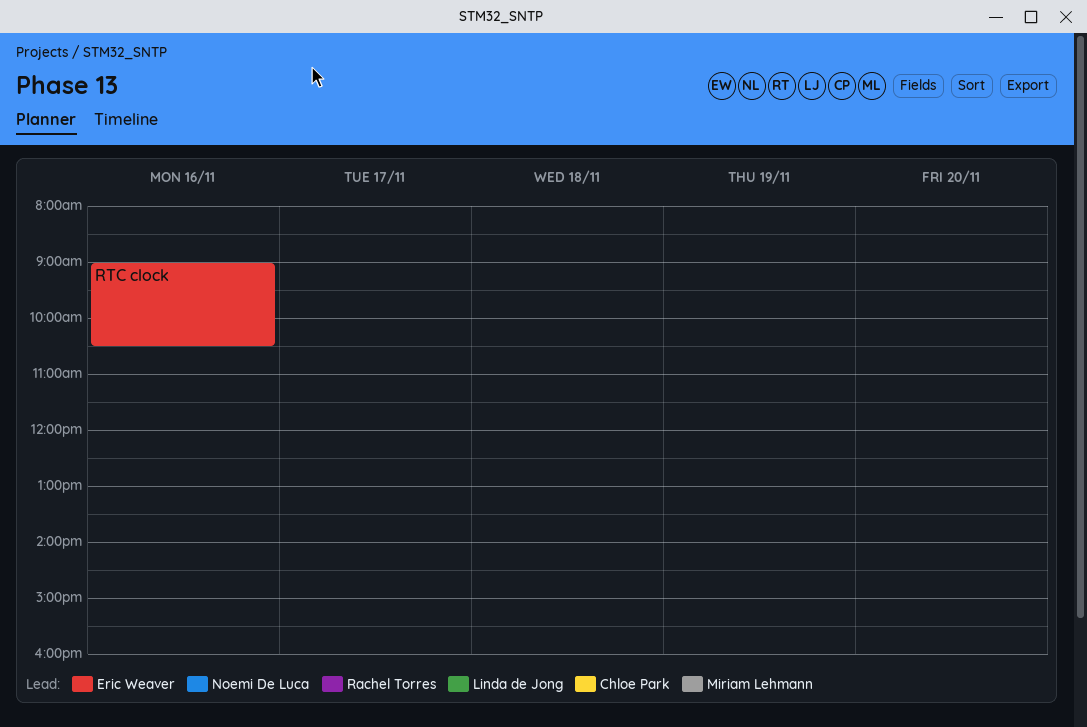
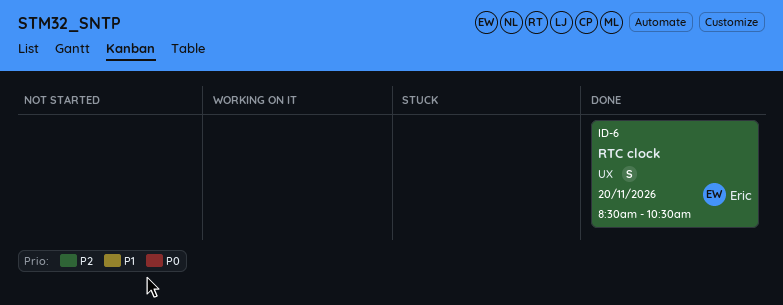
RTC clock, day: Nov 16 -> Nov 20
RTC clock, begins: 09:00 -> 08:30

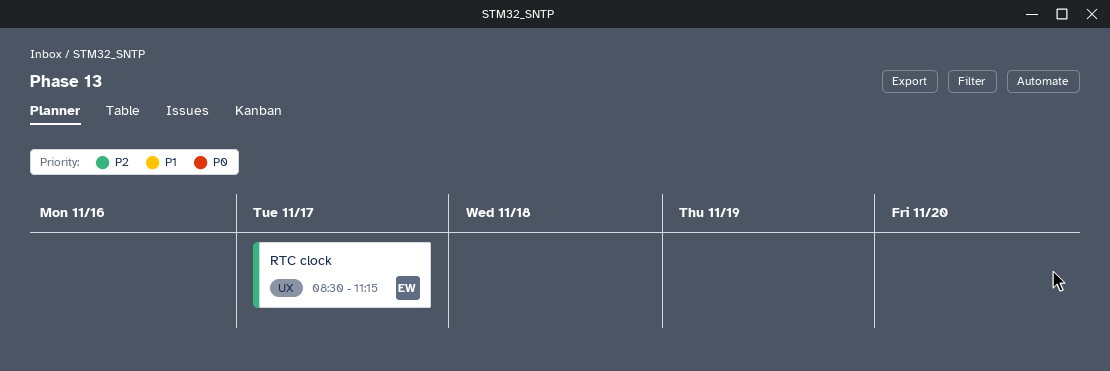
RTC clock, day: Nov 20 -> Nov 17
RTC clock, ends: 10:30 -> 11:15

